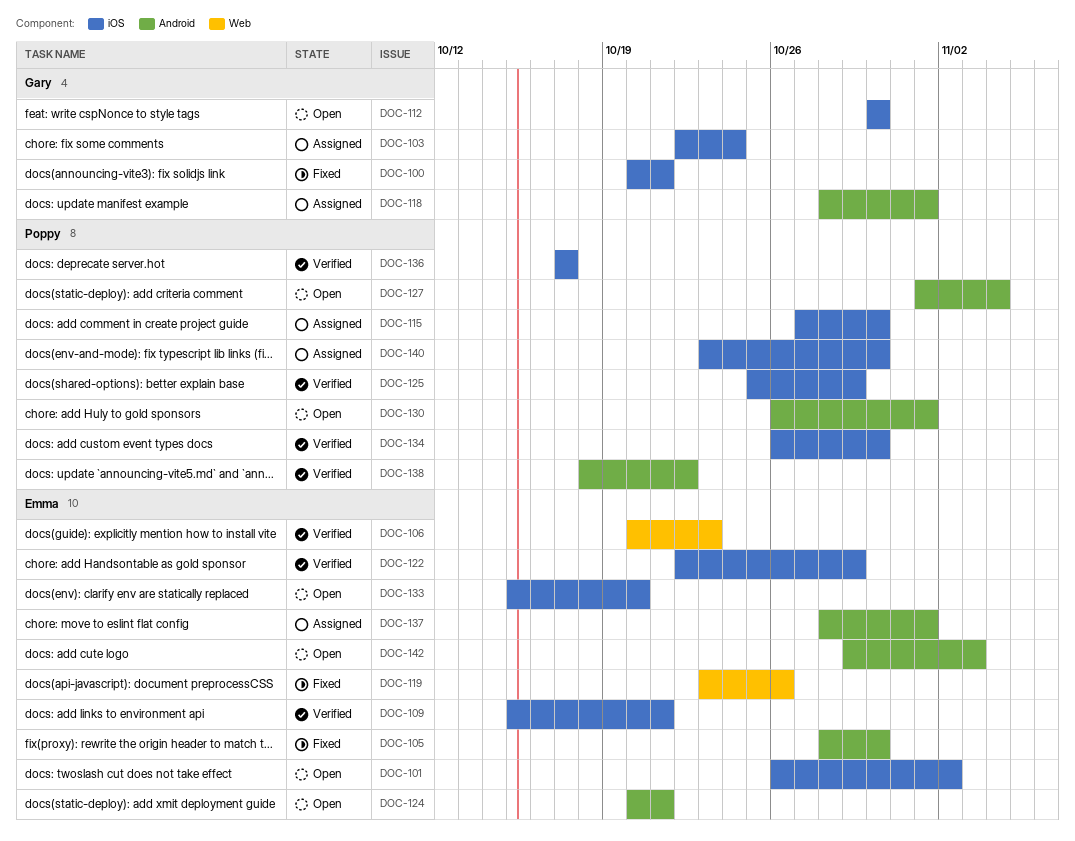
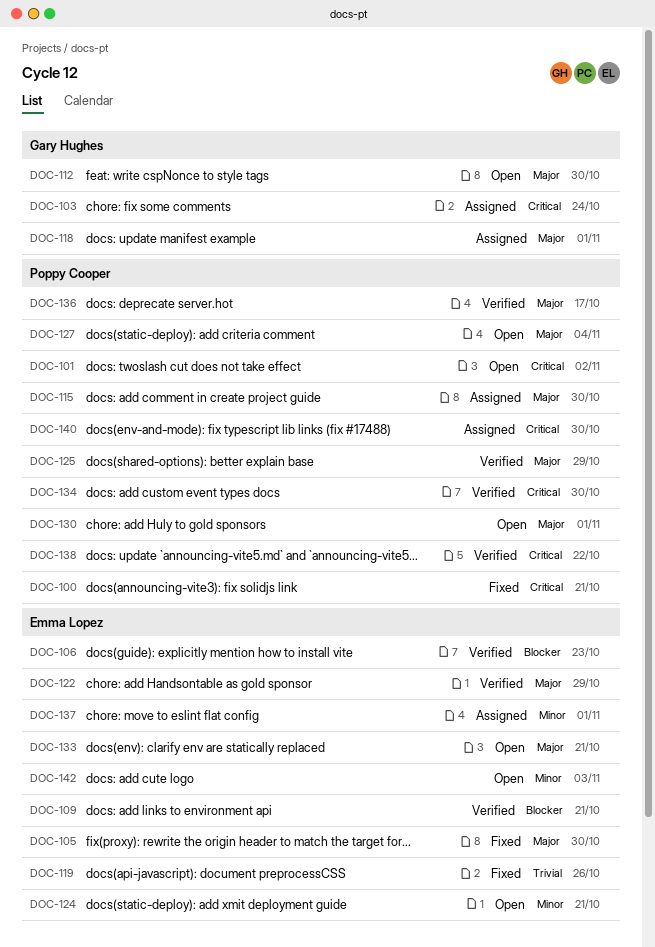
DOC-100, owner: Gary Hughes -> Poppy Cooper
DOC-101, owner: Emma Lopez -> Poppy Cooper
DOC-133, due: Oct 20 -> Oct 21

